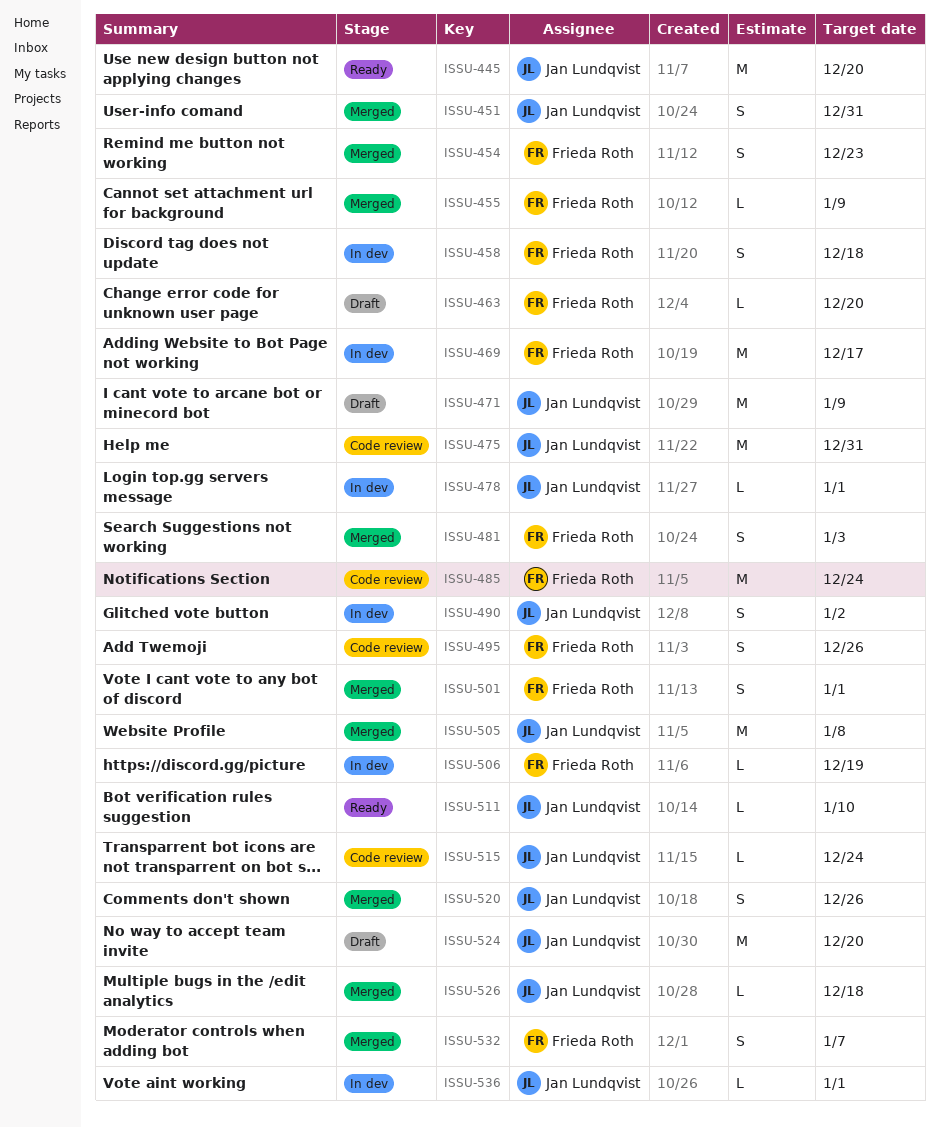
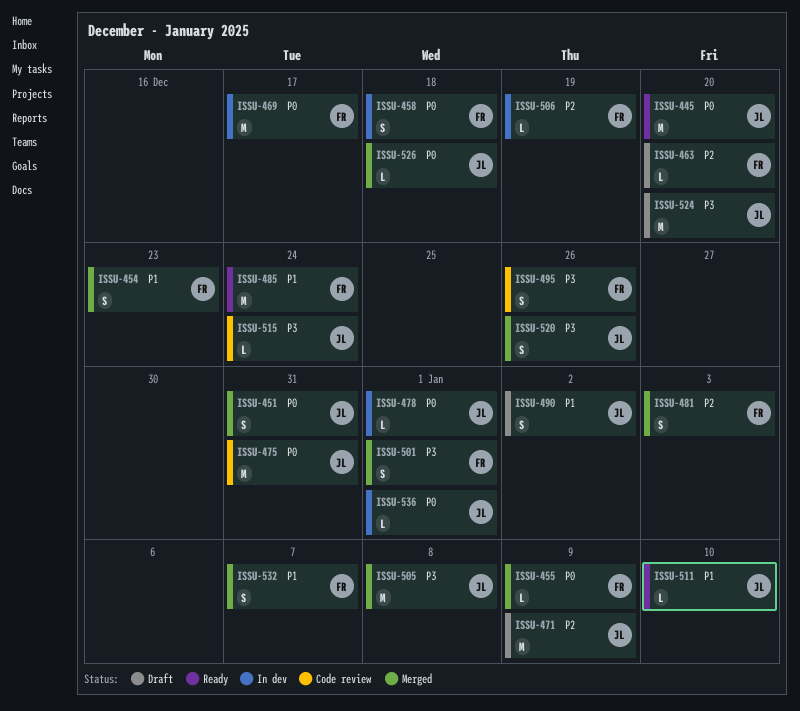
ISSU-485, status: Code review -> Ready
ISSU-490, status: In dev -> Draft

